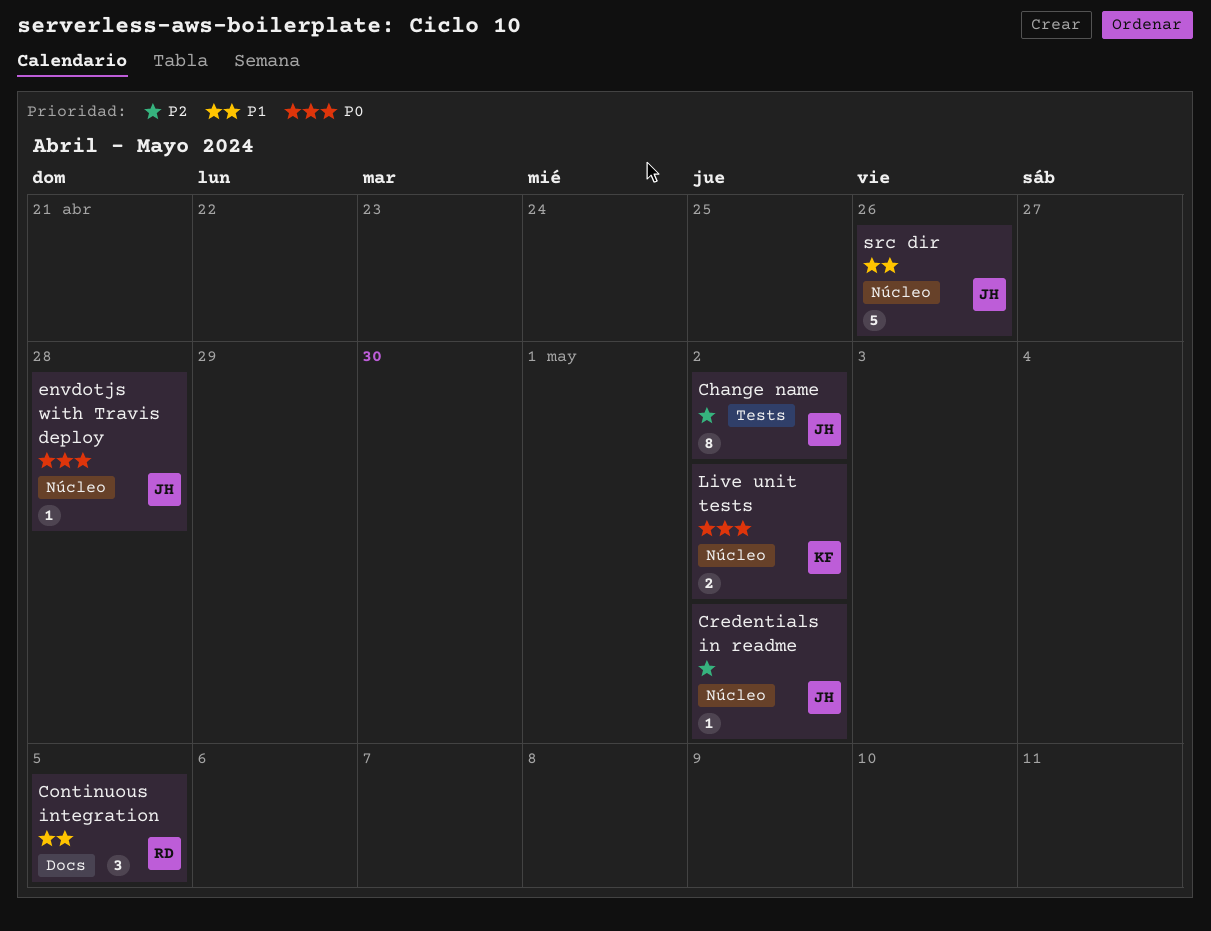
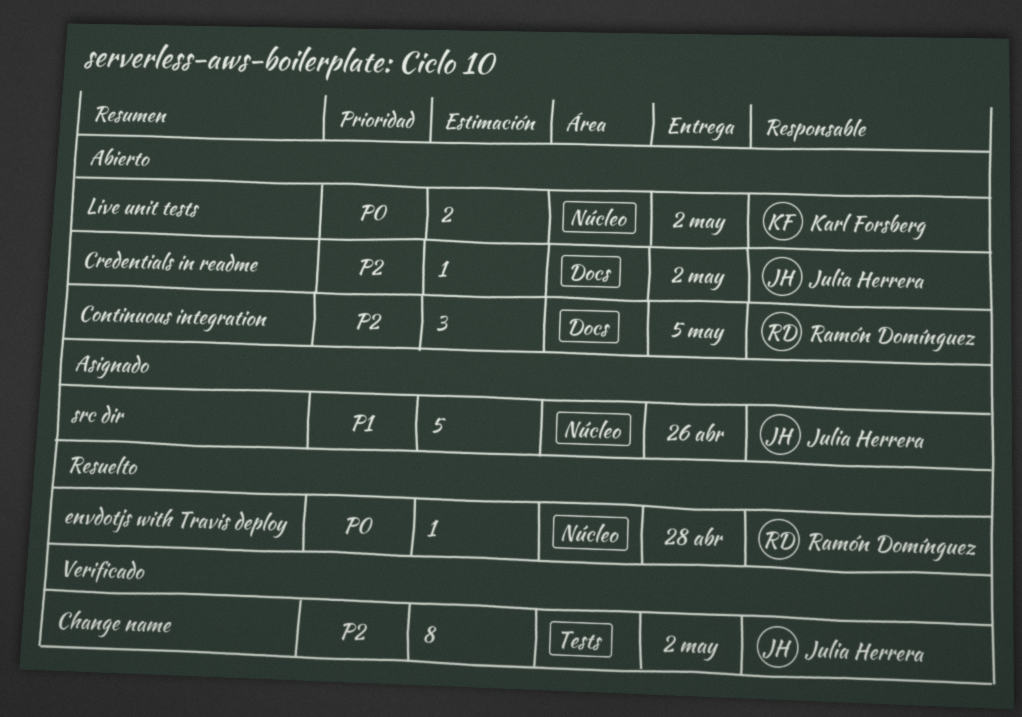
Continuous integration, priority: P1 -> P2
Credentials in readme, label: Núcleo -> Docs
envdotjs with Travis deploy, owner: Julia Herrera -> Ramón Domínguez

